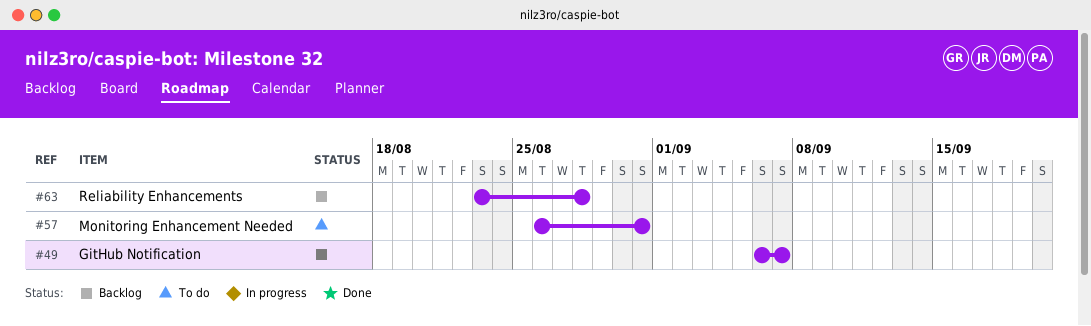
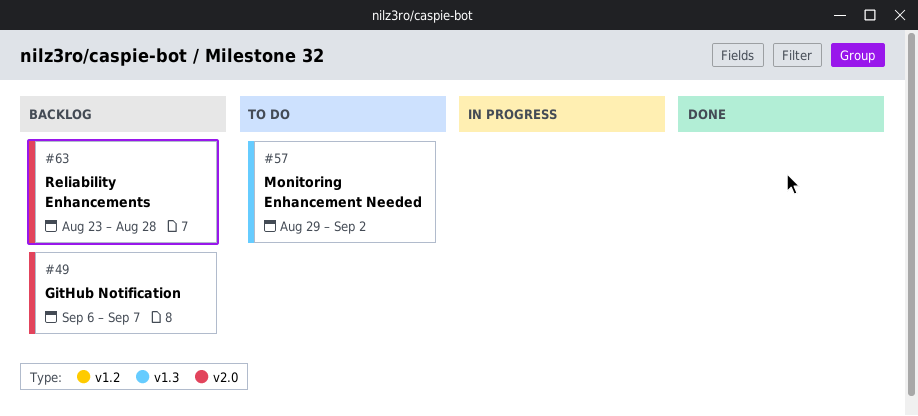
#57, start: Aug 26 -> Aug 29
#57, due: Aug 31 -> Sep 2

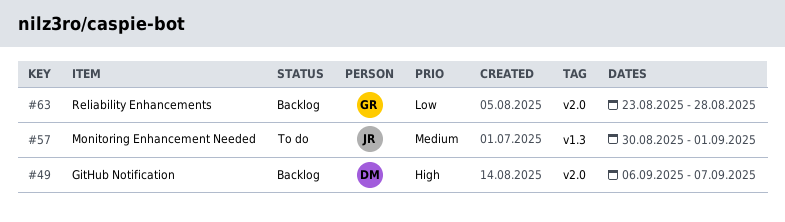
#57, start: Aug 29 -> Aug 30
#57, due: Sep 2 -> Sep 1

